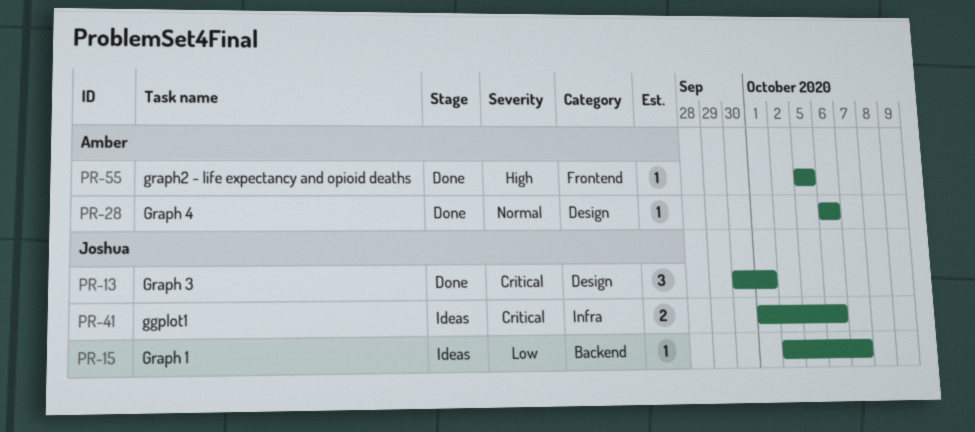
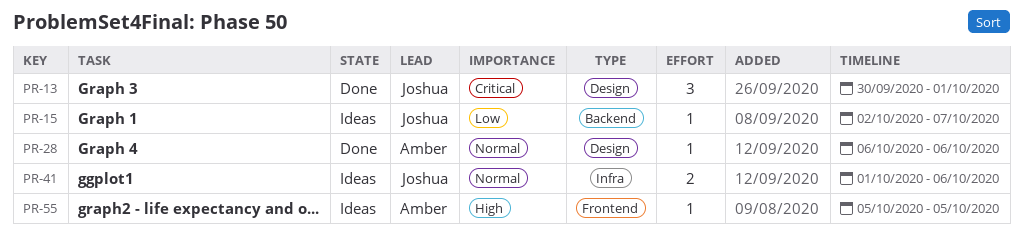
PR-41, priority: Critical -> Normal
PR-55, status: Done -> Ideas

